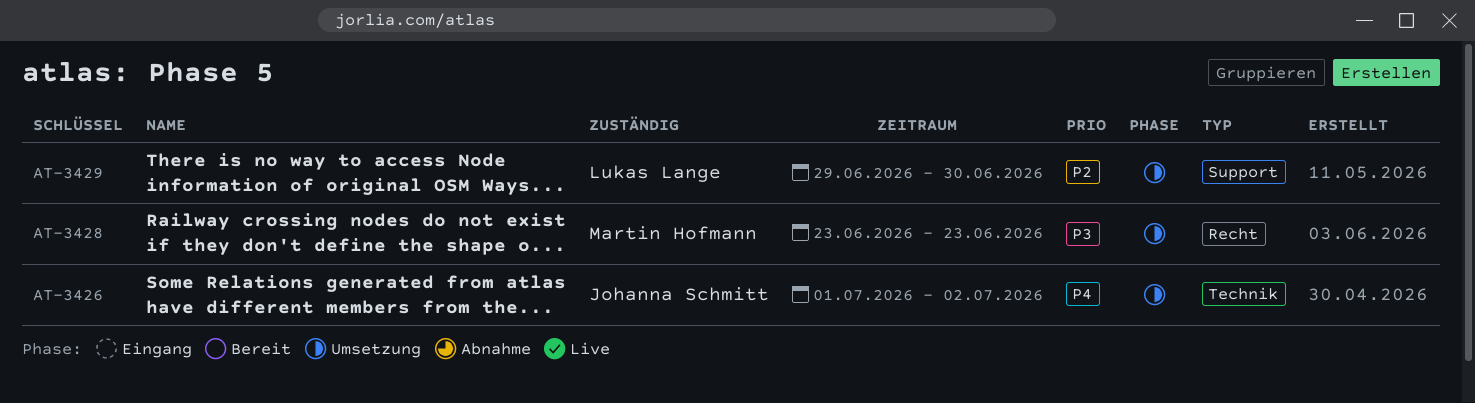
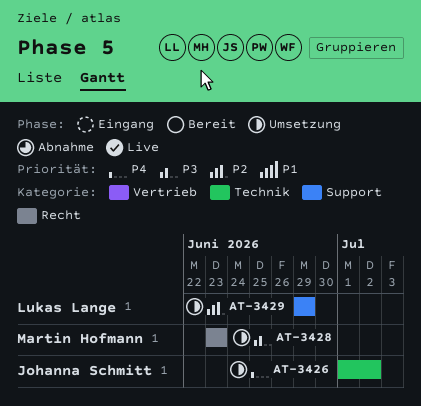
AT-3429, due: Jun 30 -> Jun 29

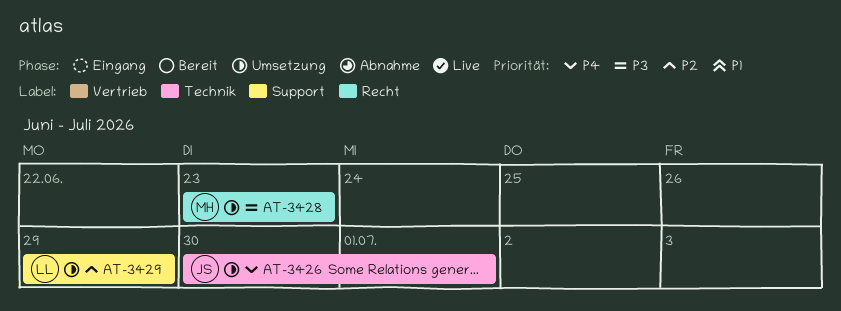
AT-3426, start: Jul 1 -> Jun 30
AT-3426, due: Jul 2 -> Jul 1

